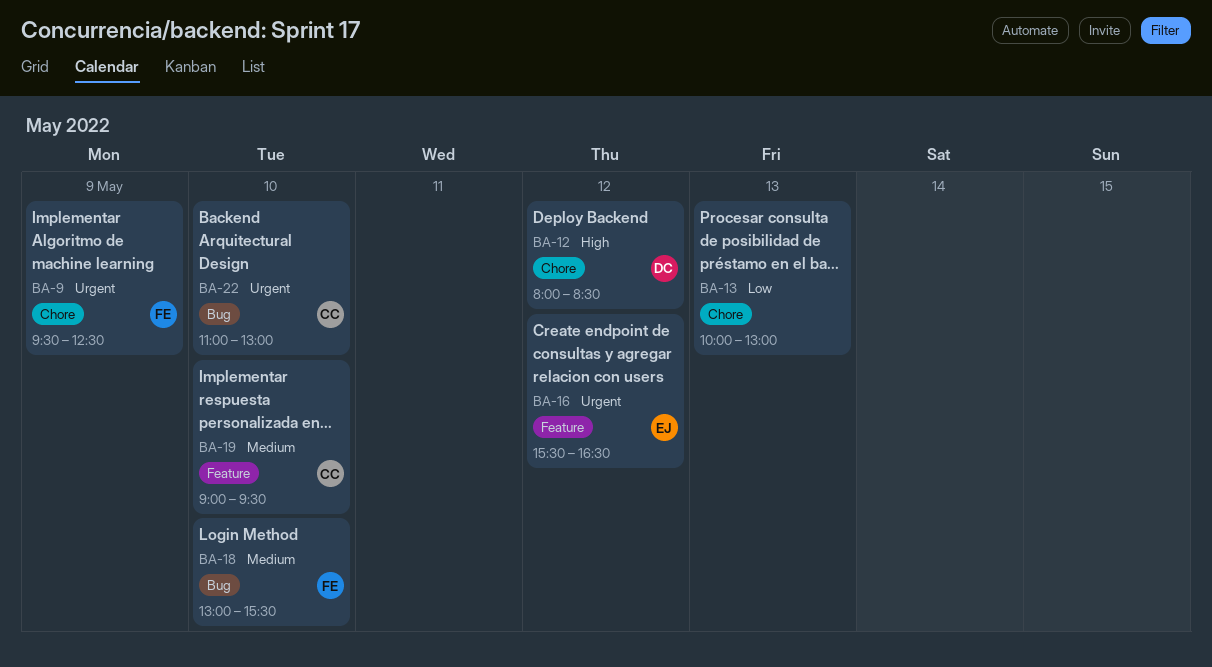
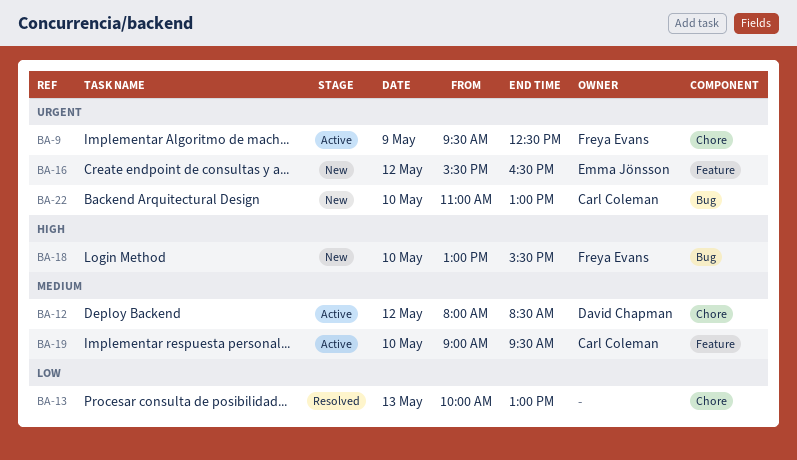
BA-12, priority: High -> Medium
BA-18, priority: Medium -> High

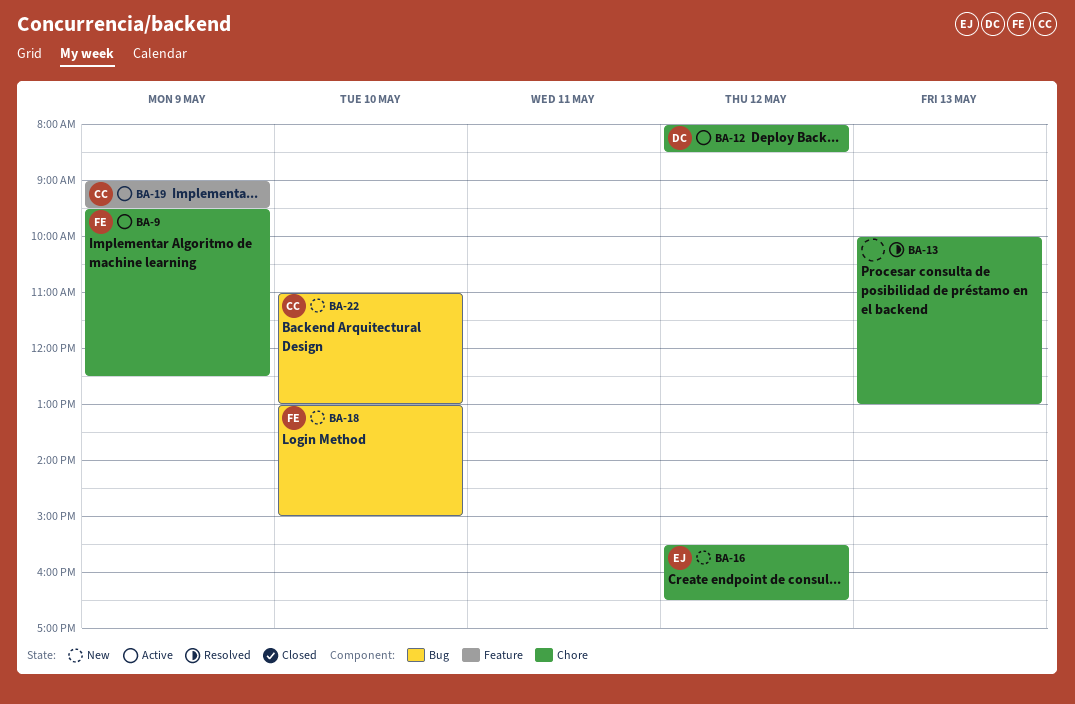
BA-16, label: Feature -> Chore
BA-18, ends: 15:30 -> 15:00
BA-19, day: May 10 -> May 9

